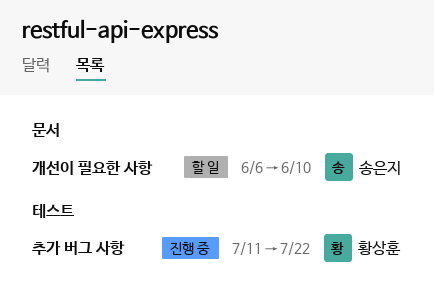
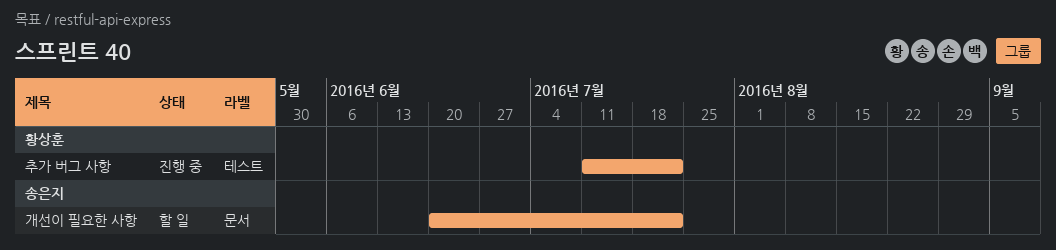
개선이 필요한 사항, start: Jun 6 -> Jun 20
개선이 필요한 사항, due: Jun 10 -> Jul 22

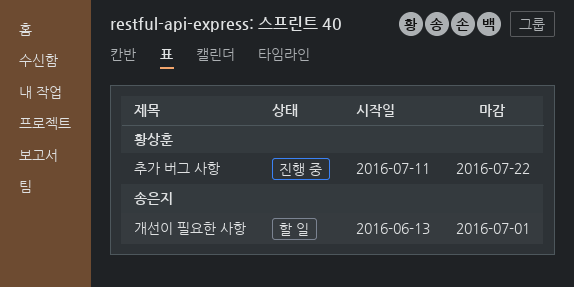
개선이 필요한 사항, start: Jun 20 -> Jun 13
개선이 필요한 사항, due: Jul 22 -> Jul 1

